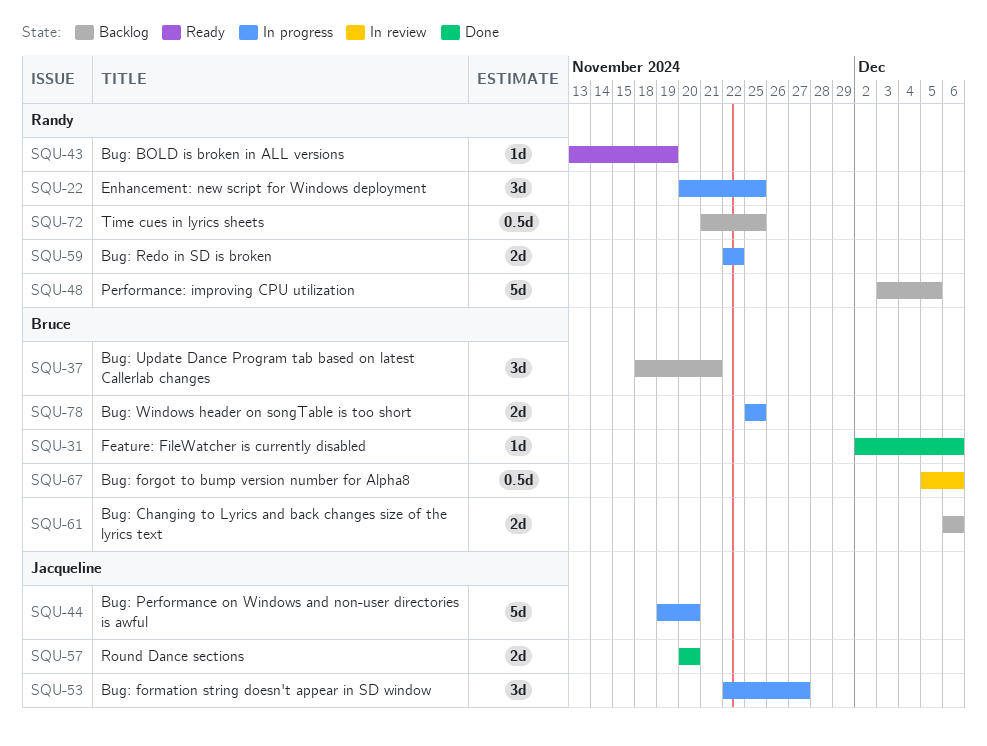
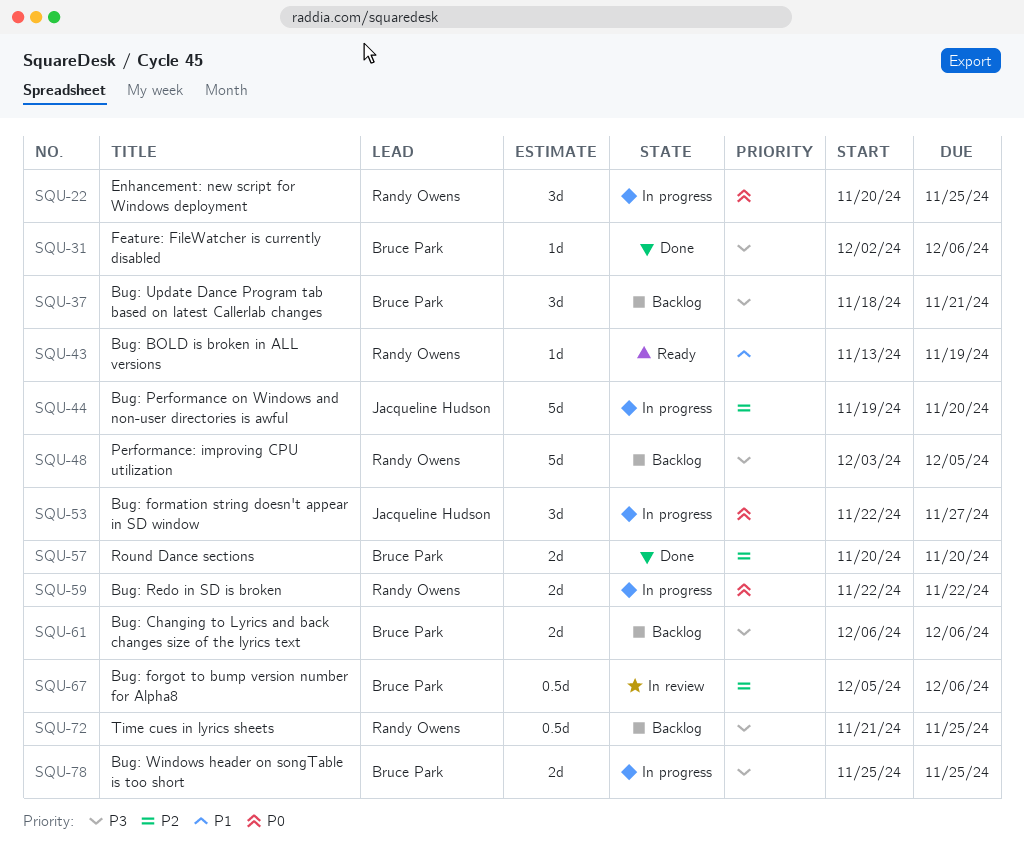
SQU-57, owner: Jacqueline Hudson -> Bruce Park

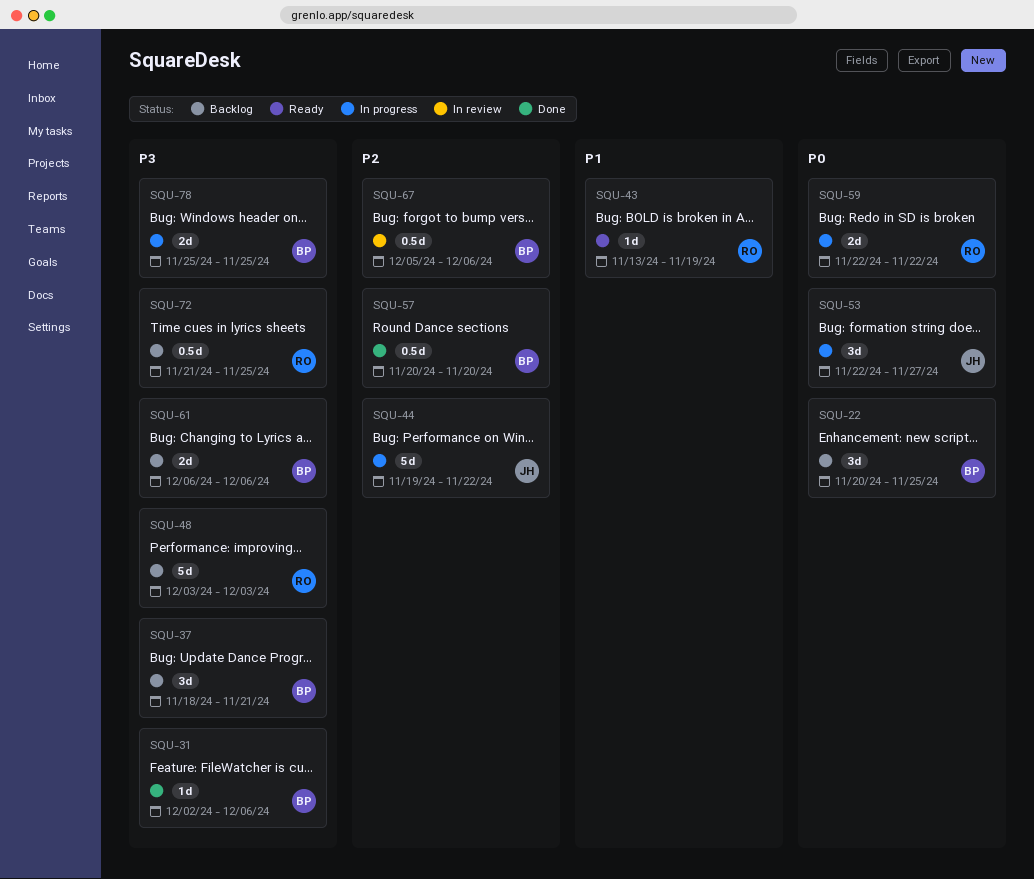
SQU-22, status: In progress -> Backlog
SQU-22, owner: Randy Owens -> Bruce Park
SQU-44, due: Nov 20 -> Nov 22
SQU-48, due: Dec 5 -> Dec 3
SQU-57, estimate: 2d -> 0.5d

